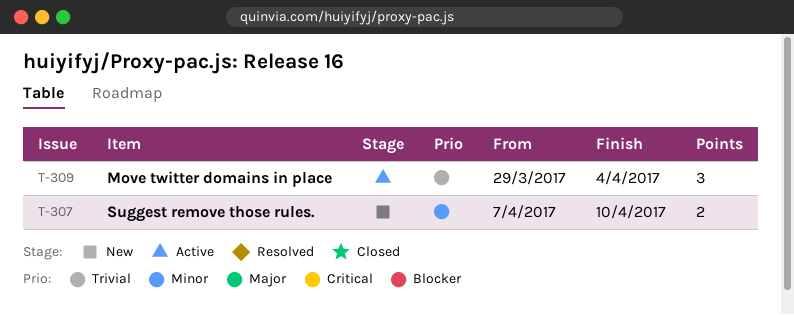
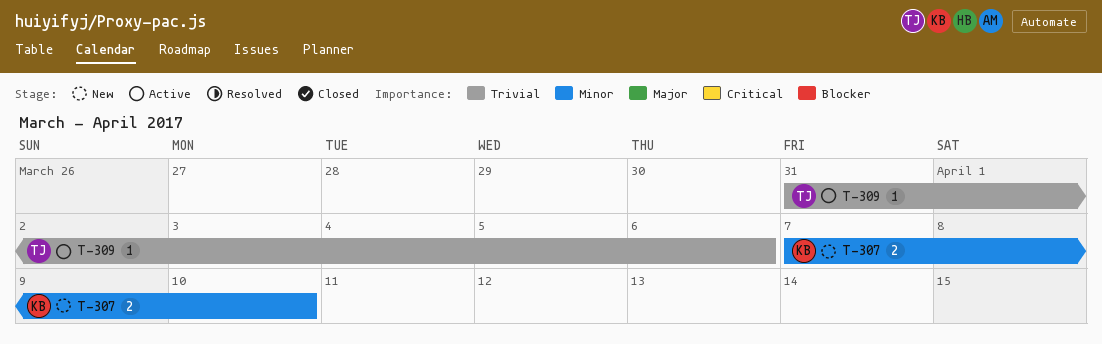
T-309, estimate: 3 -> 1
T-309, start: Mar 29 -> Mar 31
T-309, due: Apr 4 -> Apr 6

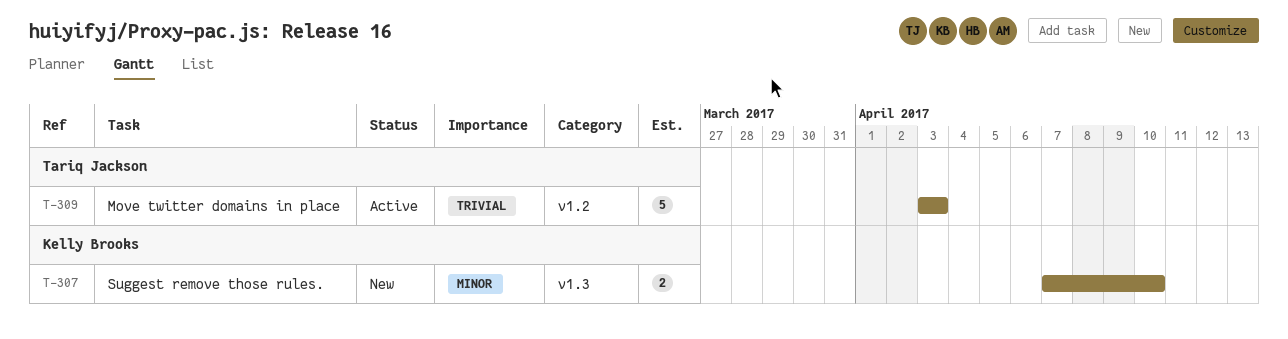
T-309, estimate: 1 -> 5
T-309, start: Mar 31 -> Apr 3
T-309, due: Apr 6 -> Apr 3

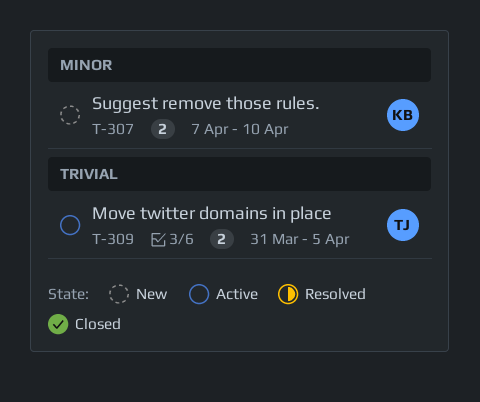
T-309, estimate: 5 -> 2
T-309, start: Apr 3 -> Mar 31
T-309, due: Apr 3 -> Apr 5

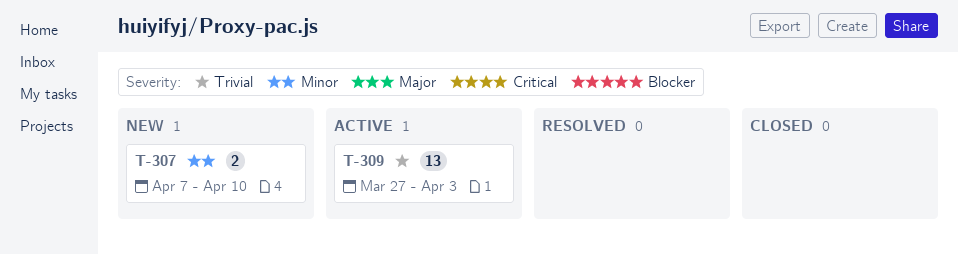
T-309, estimate: 2 -> 13
T-309, start: Mar 31 -> Mar 27
T-309, due: Apr 5 -> Apr 3

